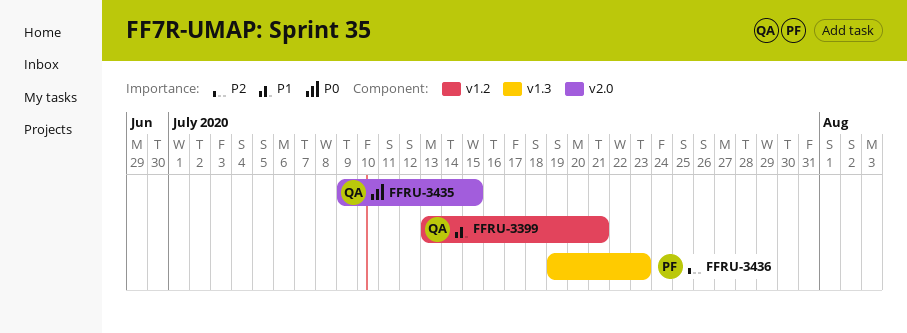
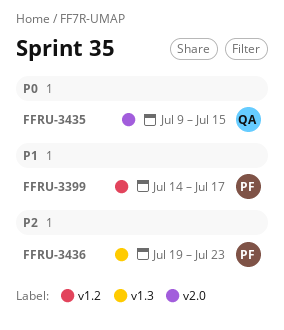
FFRU-3399, owner: QA -> PF
FFRU-3399, start: Jul 13 -> Jul 14
FFRU-3399, due: Jul 21 -> Jul 17

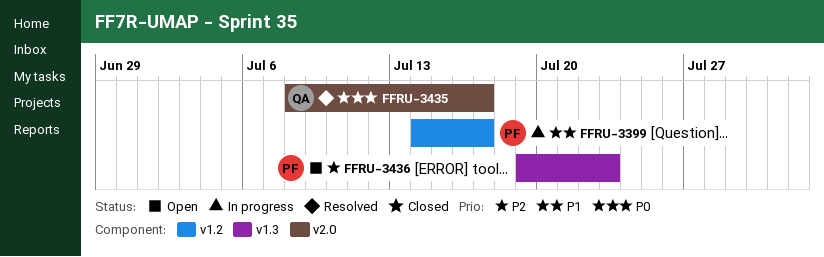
FFRU-3435, start: Jul 9 -> Jul 8
FFRU-3435, due: Jul 15 -> Jul 17

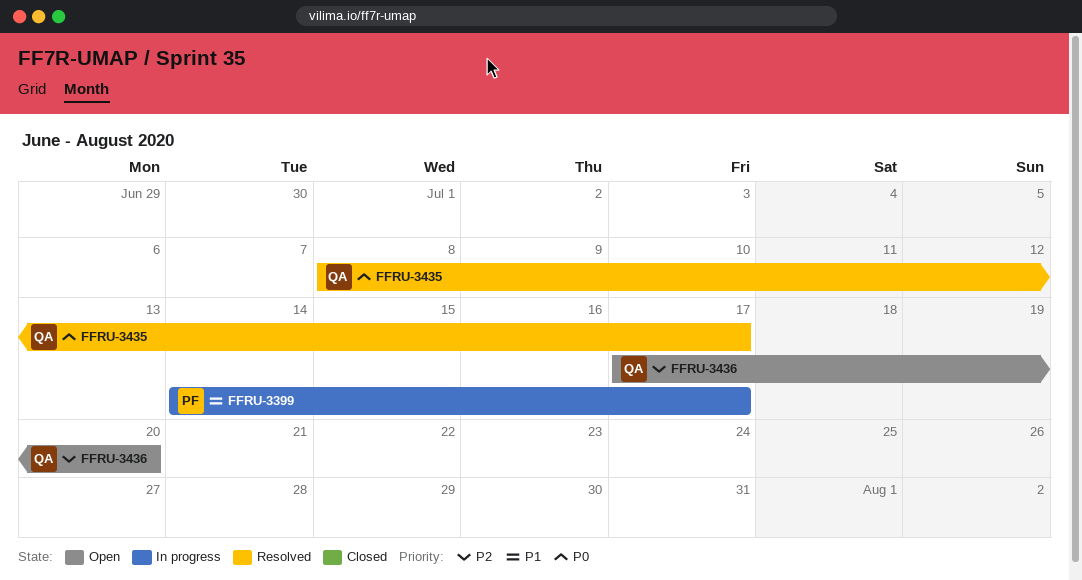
FFRU-3436, owner: PF -> QA
FFRU-3436, start: Jul 19 -> Jul 17
FFRU-3436, due: Jul 23 -> Jul 20

